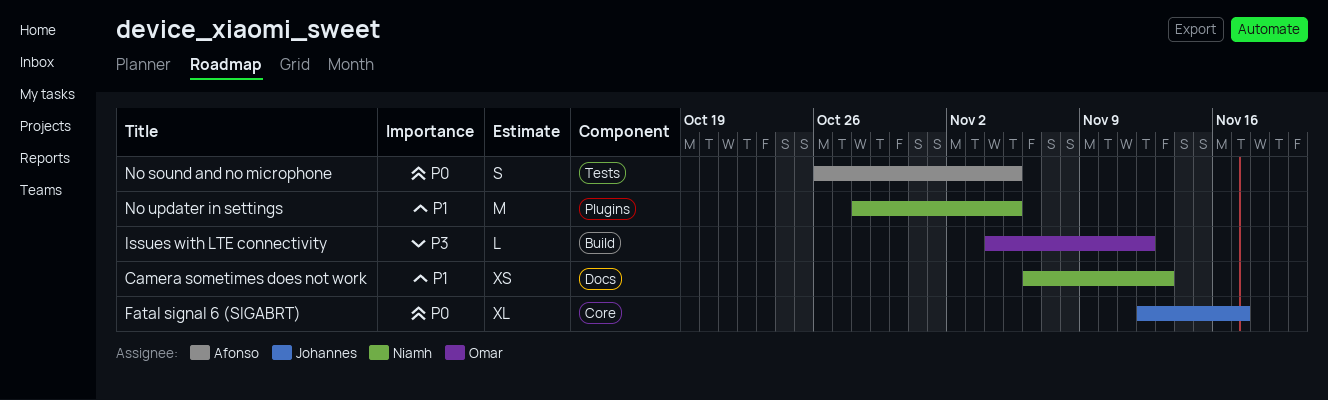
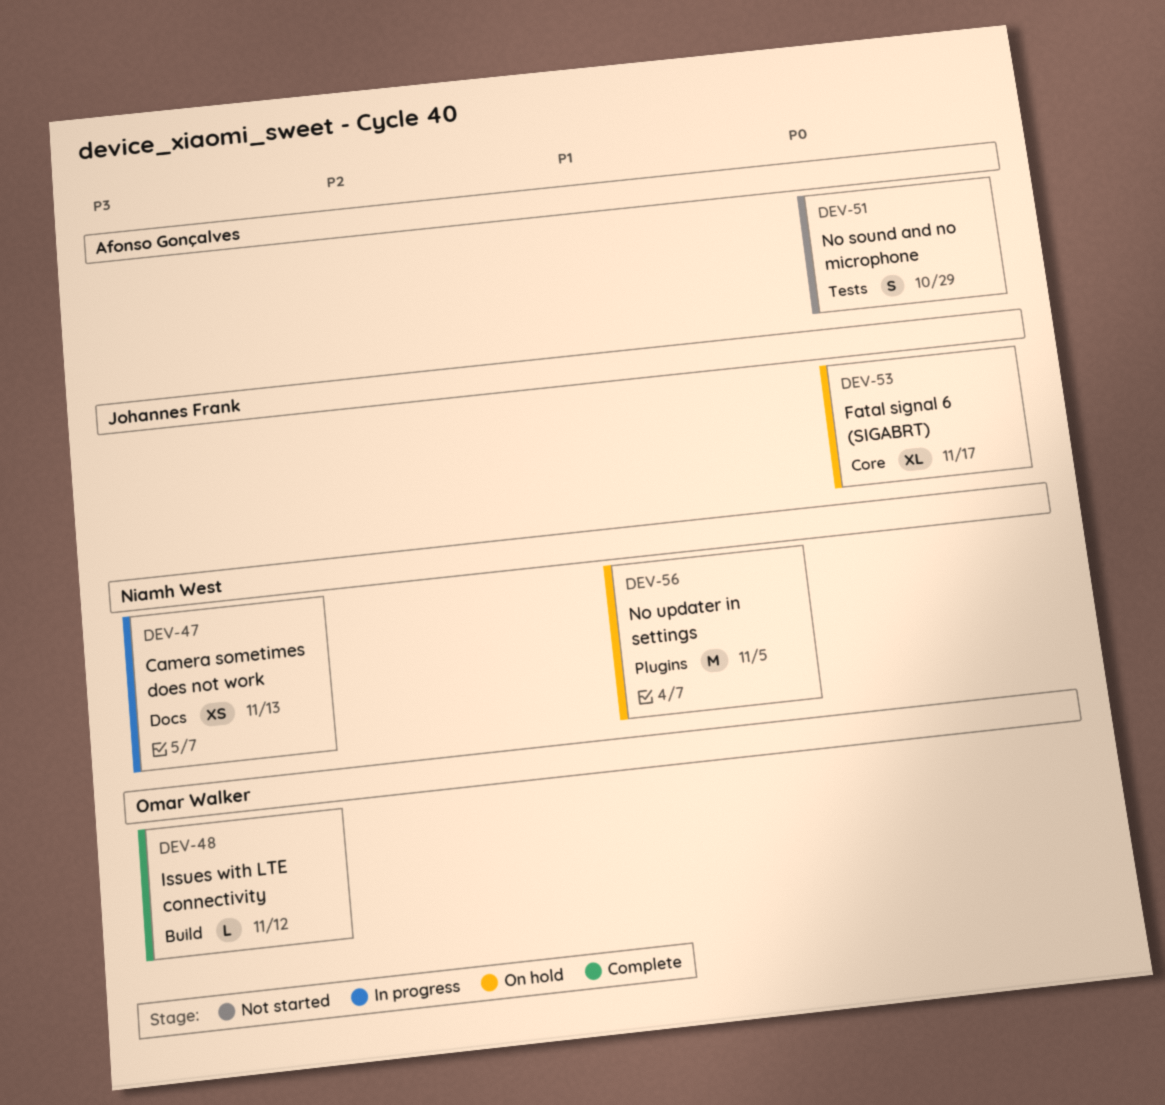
Camera sometimes does not work, priority: P1 -> P3
No sound and no microphone, due: Nov 5 -> Oct 29

